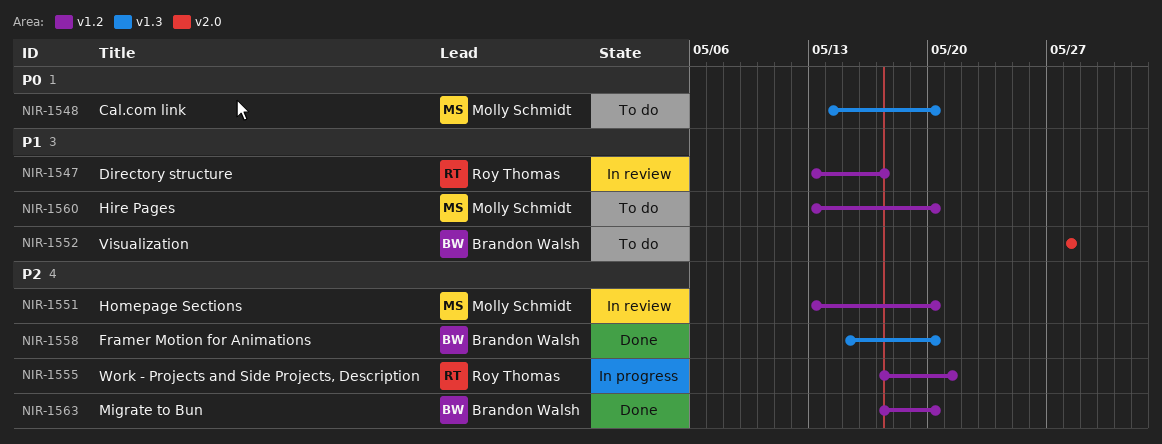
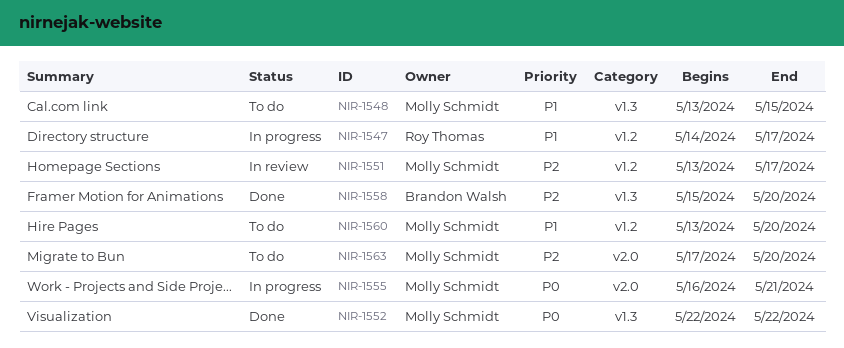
NIR-1547, status: In review -> In progress
NIR-1547, start: May 13 -> May 14
NIR-1548, priority: P0 -> P1
NIR-1548, start: May 14 -> May 13
NIR-1548, due: May 20 -> May 15
NIR-1551, due: May 20 -> May 17
NIR-1552, status: To do -> Done
NIR-1552, owner: Brandon Walsh -> Molly Schmidt
NIR-1552, priority: P1 -> P0
NIR-1552, label: v2.0 -> v1.3
NIR-1552, start: May 28 -> May 22
NIR-1552, due: May 28 -> May 22
NIR-1555, owner: Roy Thomas -> Molly Schmidt
NIR-1555, priority: P2 -> P0
NIR-1555, label: v1.2 -> v2.0
NIR-1555, start: May 17 -> May 16
NIR-1563, status: Done -> To do
NIR-1563, owner: Brandon Walsh -> Molly Schmidt
NIR-1563, label: v1.2 -> v2.0

